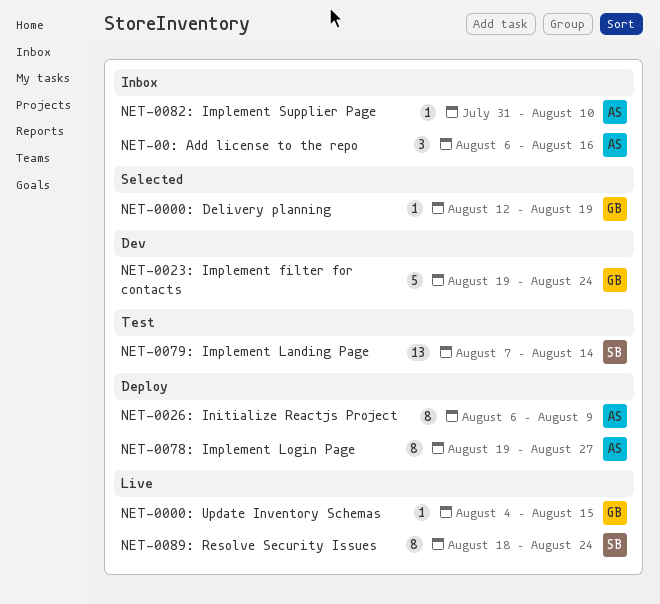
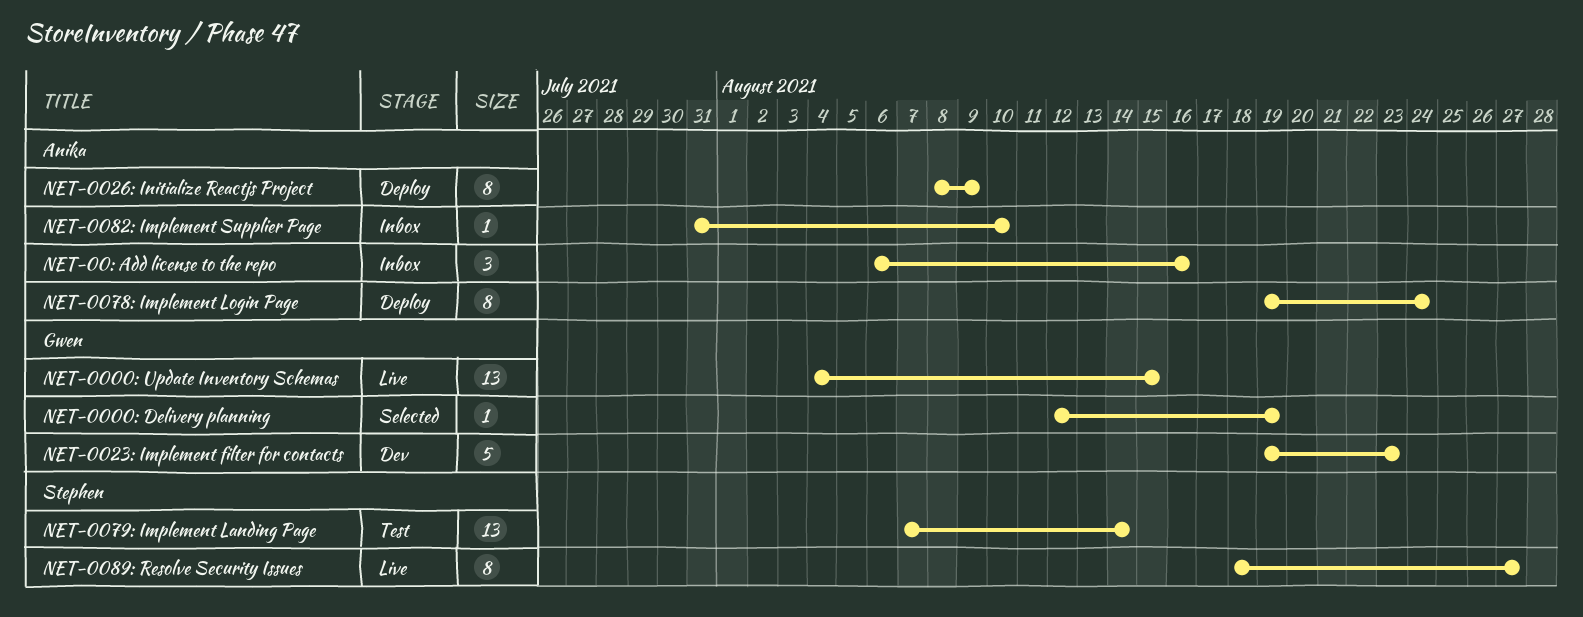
NET-0000: Update Inventory Schemas, estimate: 1 -> 13
NET-0023: Implement filter for contacts, due: Aug 24 -> Aug 23
NET-0026: Initialize Reactjs Project, start: Aug 6 -> Aug 8
NET-0078: Implement Login Page, due: Aug 27 -> Aug 24
NET-0089: Resolve Security Issues, due: Aug 24 -> Aug 27

